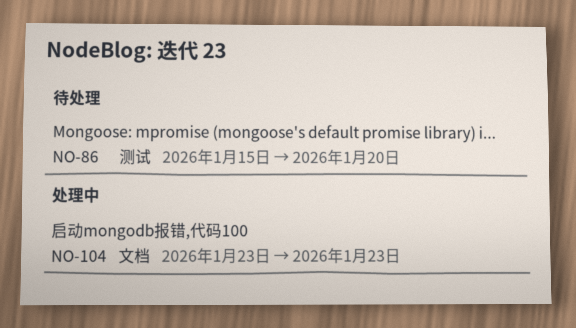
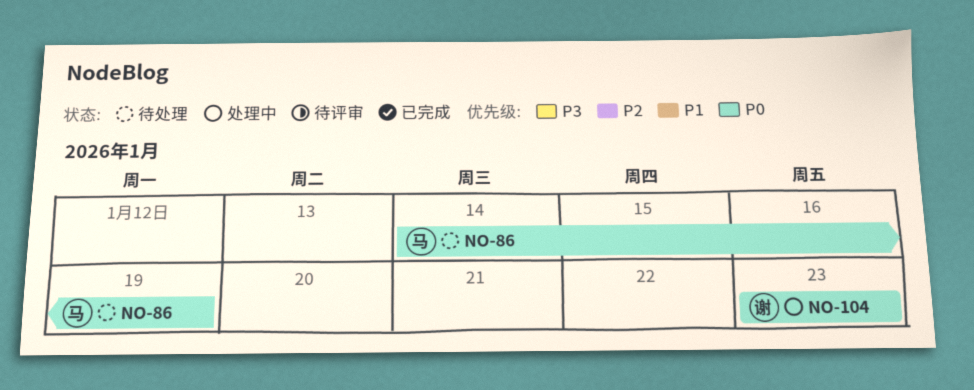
NO-86, start: Jan 15 -> Jan 14
NO-86, due: Jan 20 -> Jan 19

